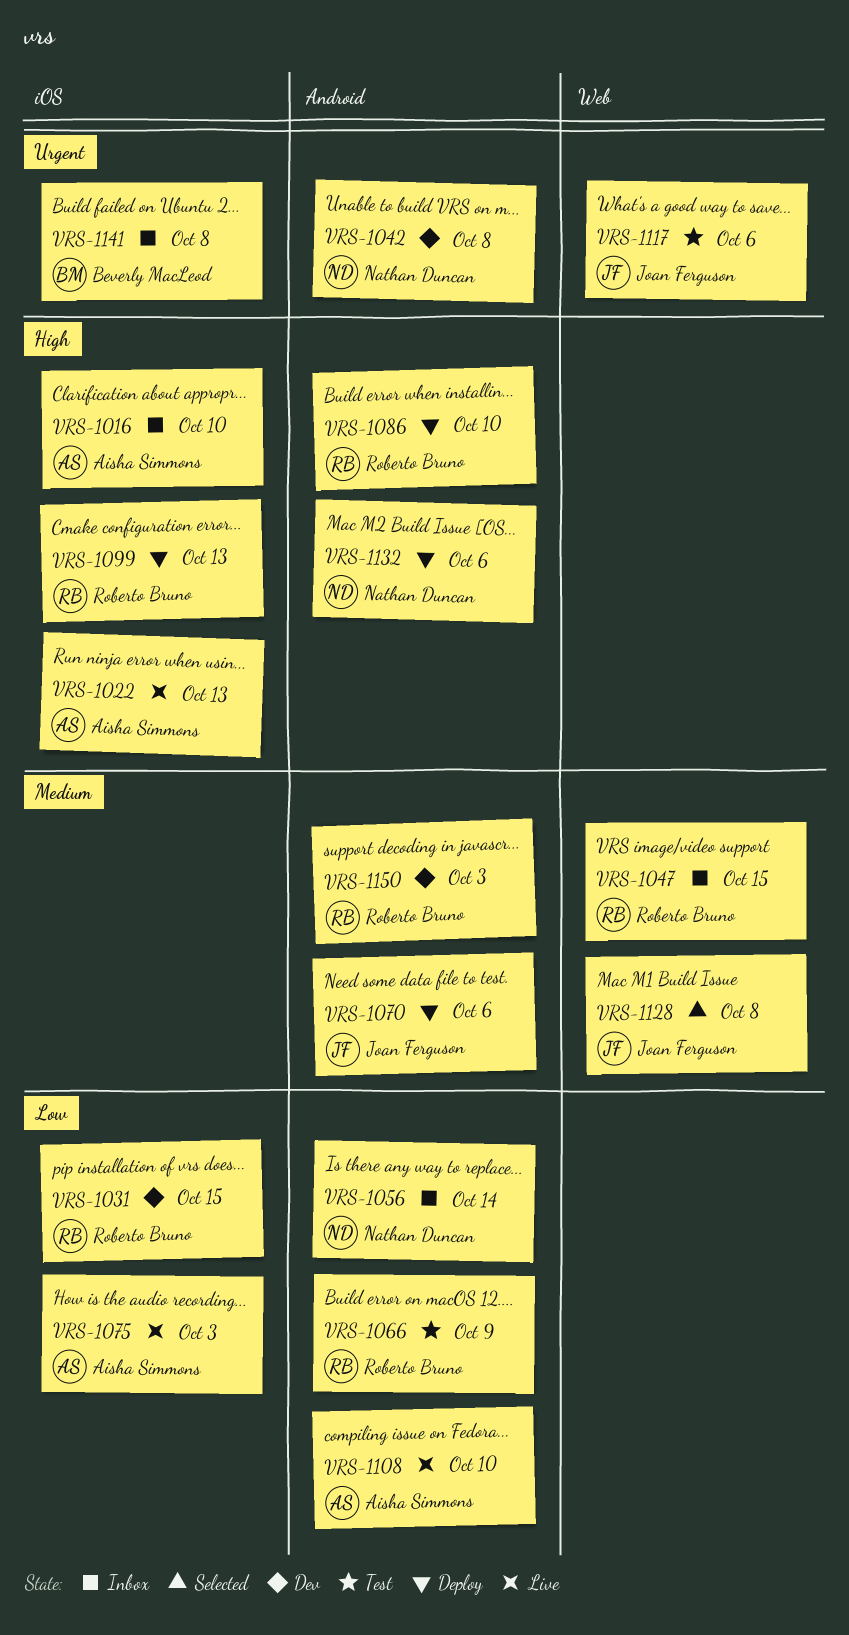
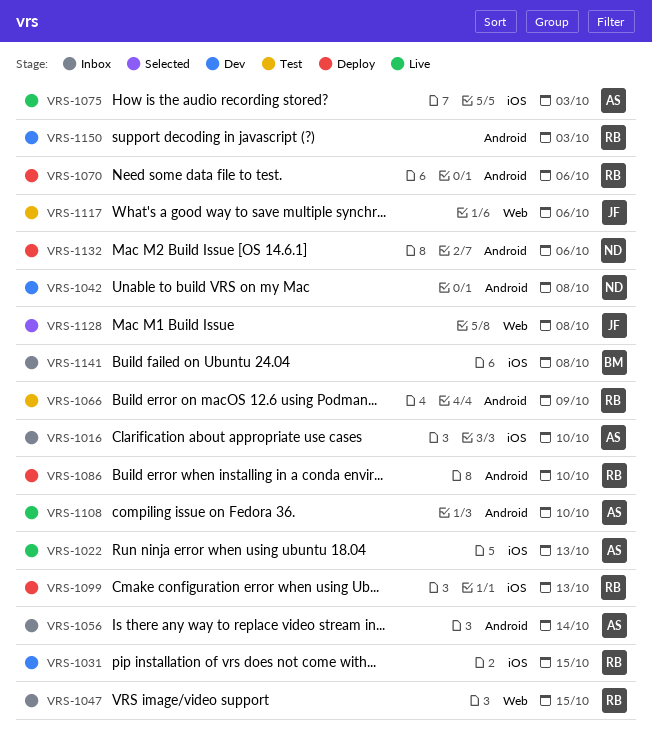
VRS-1056, owner: Nathan Duncan -> Aisha Simmons
VRS-1070, owner: Joan Ferguson -> Roberto Bruno

